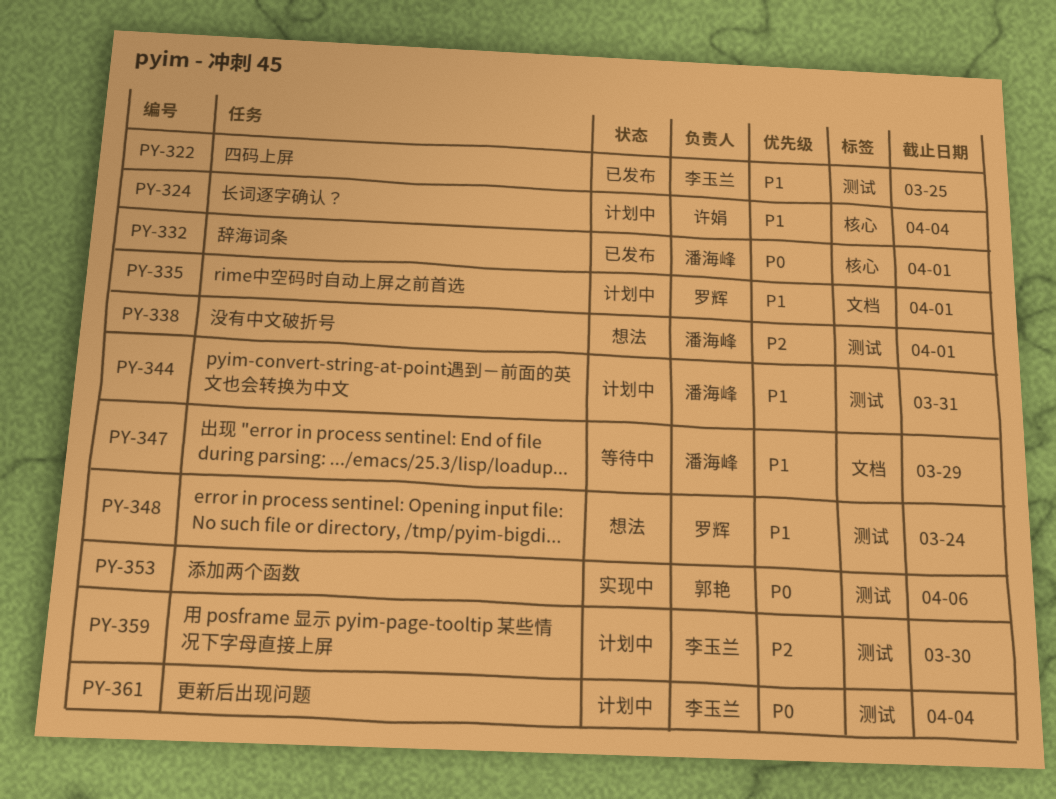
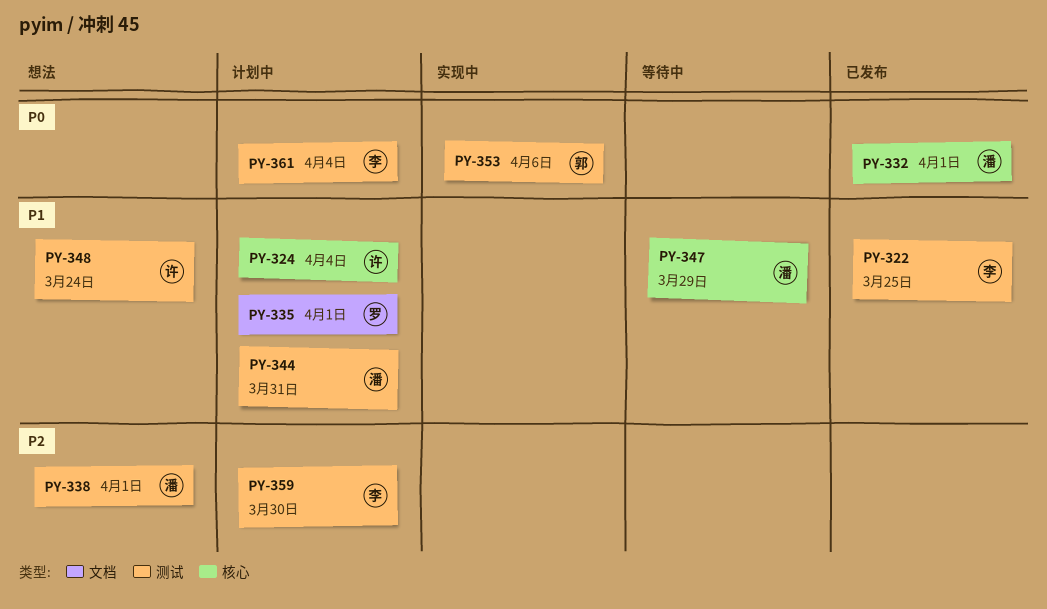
PY-347, label: 文档 -> 核心
PY-348, owner: 罗辉 -> 许娟

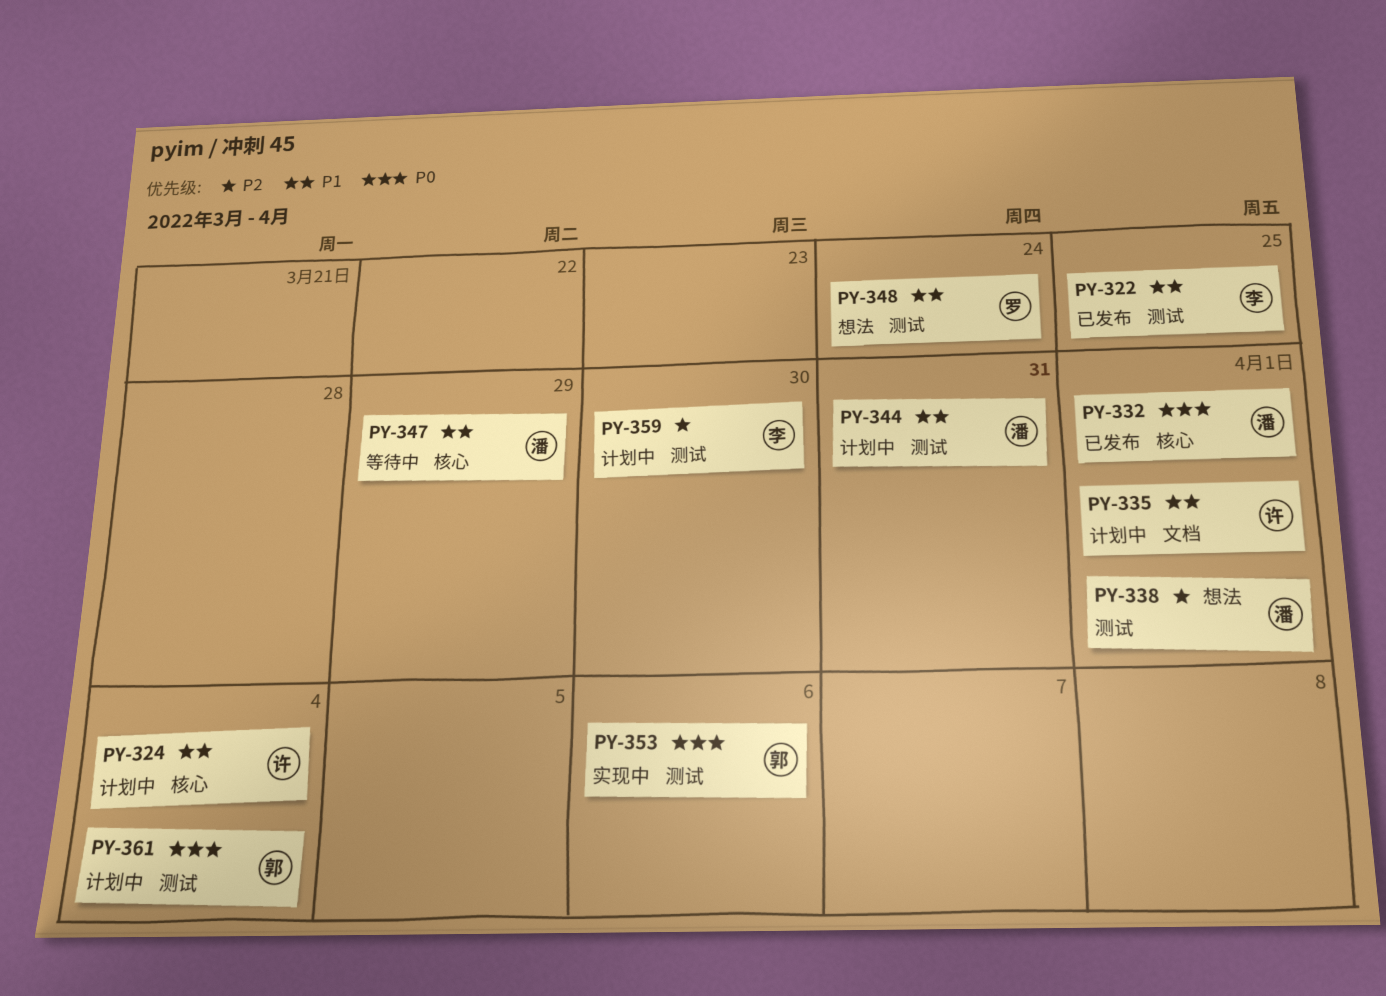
PY-335, owner: 罗 -> 许
PY-348, owner: 许 -> 罗
PY-361, owner: 李 -> 郭

